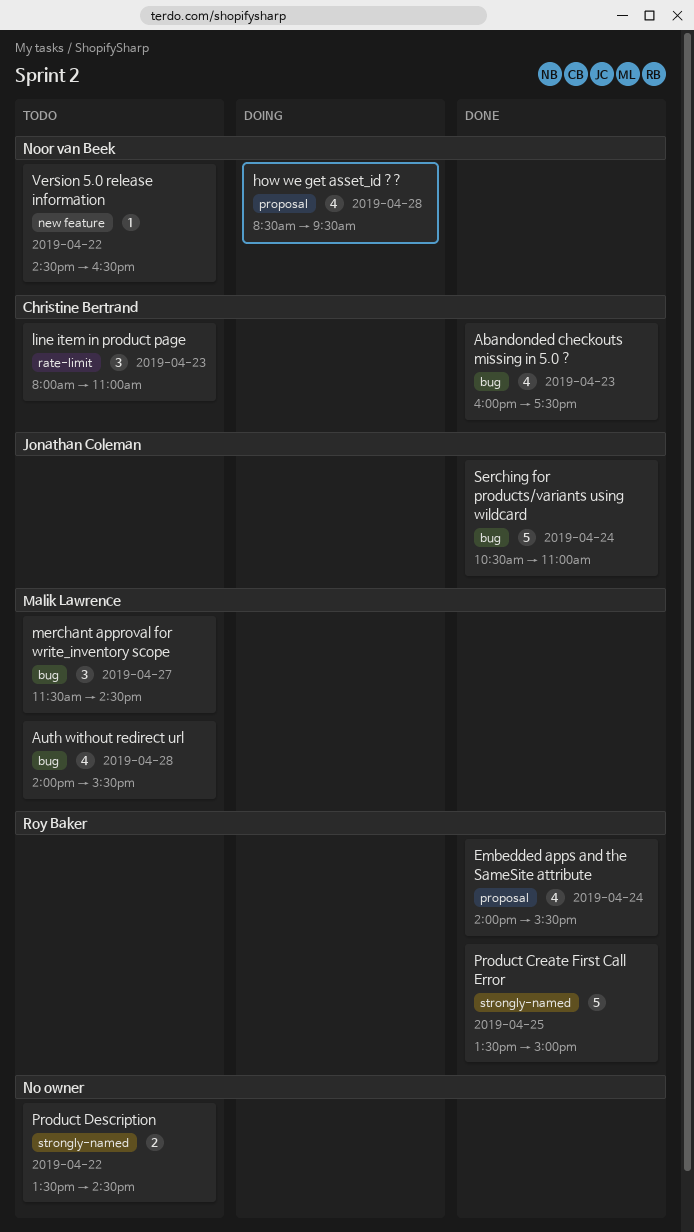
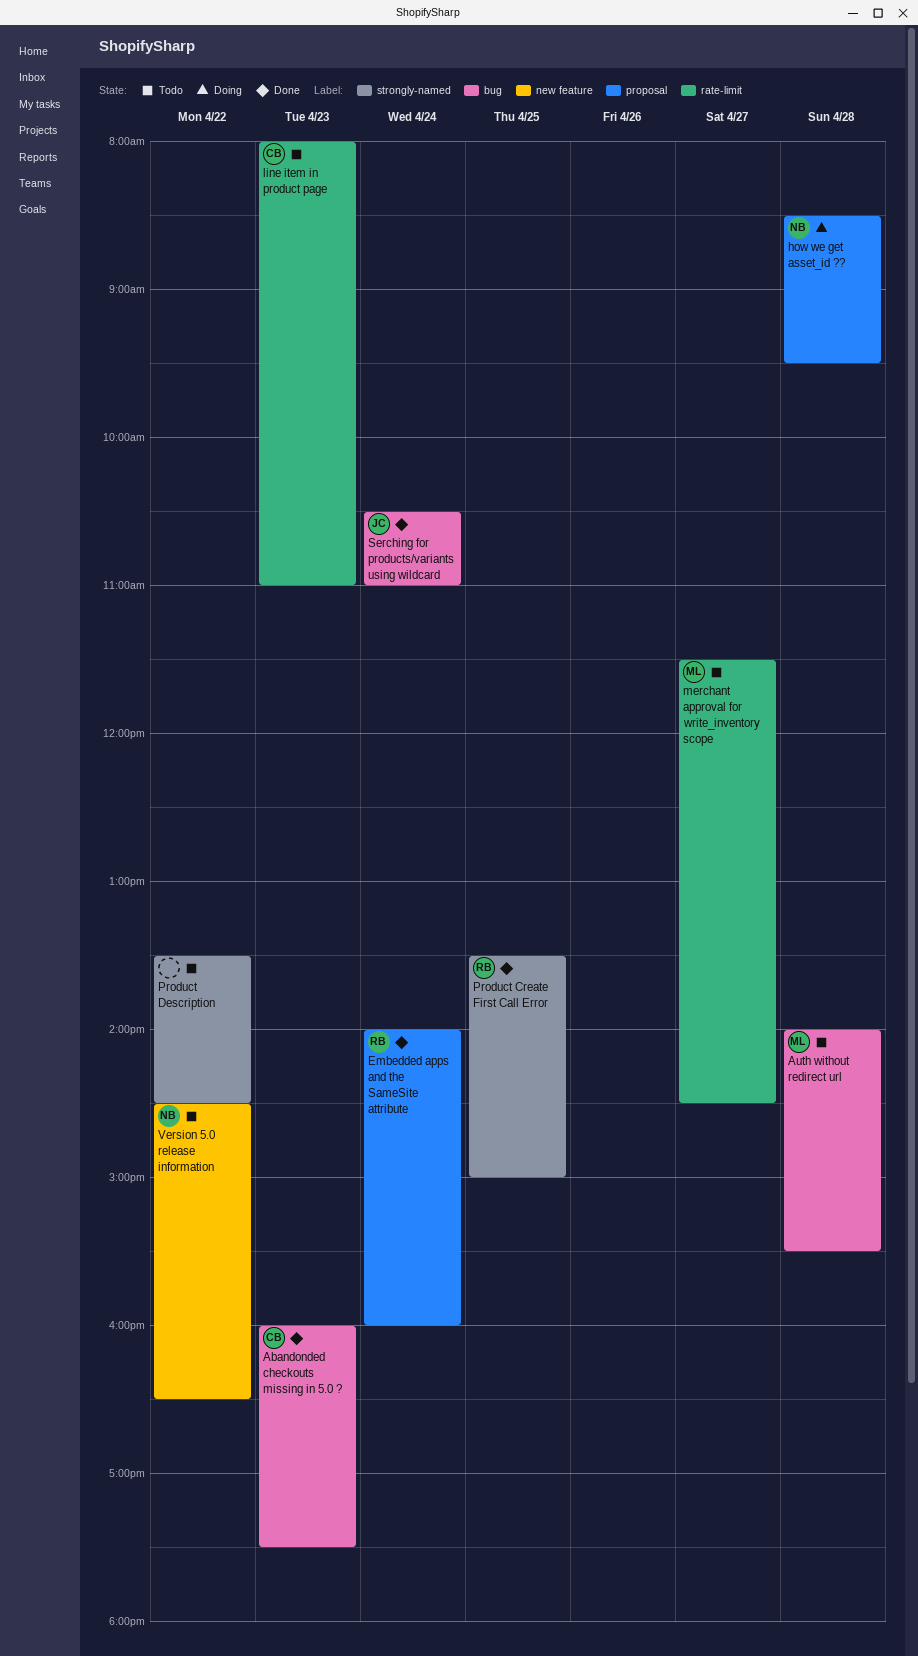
Embedded apps and the SameSite attribute, ends: 15:30 -> 16:00
merchant approval for write_inventory scope, label: bug -> rate-limit

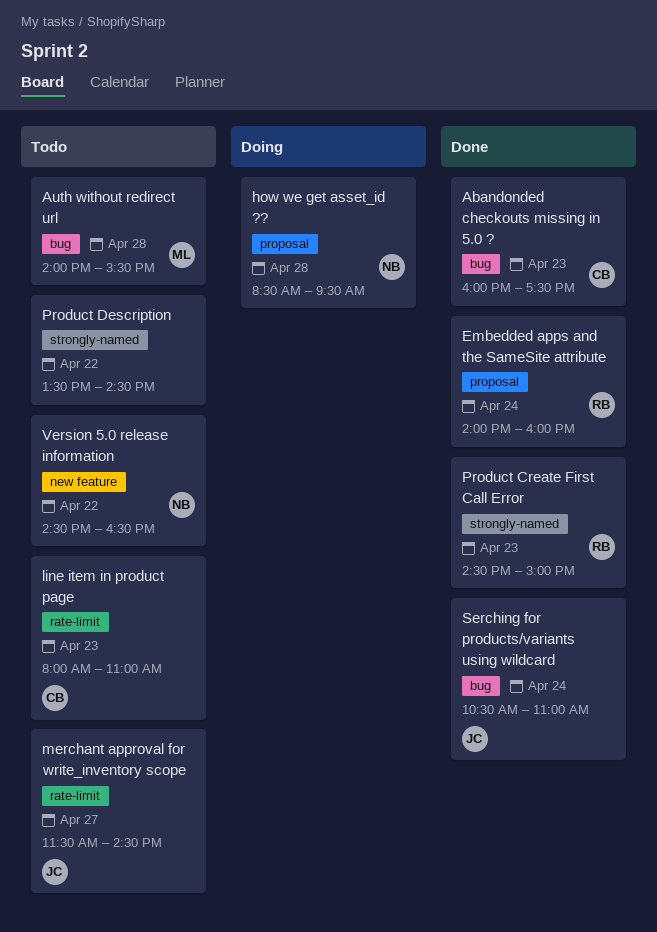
merchant approval for write_inventory scope, owner: ML -> JC
Product Create First Call Error, day: Apr 25 -> Apr 23
Product Create First Call Error, begins: 13:30 -> 14:30

